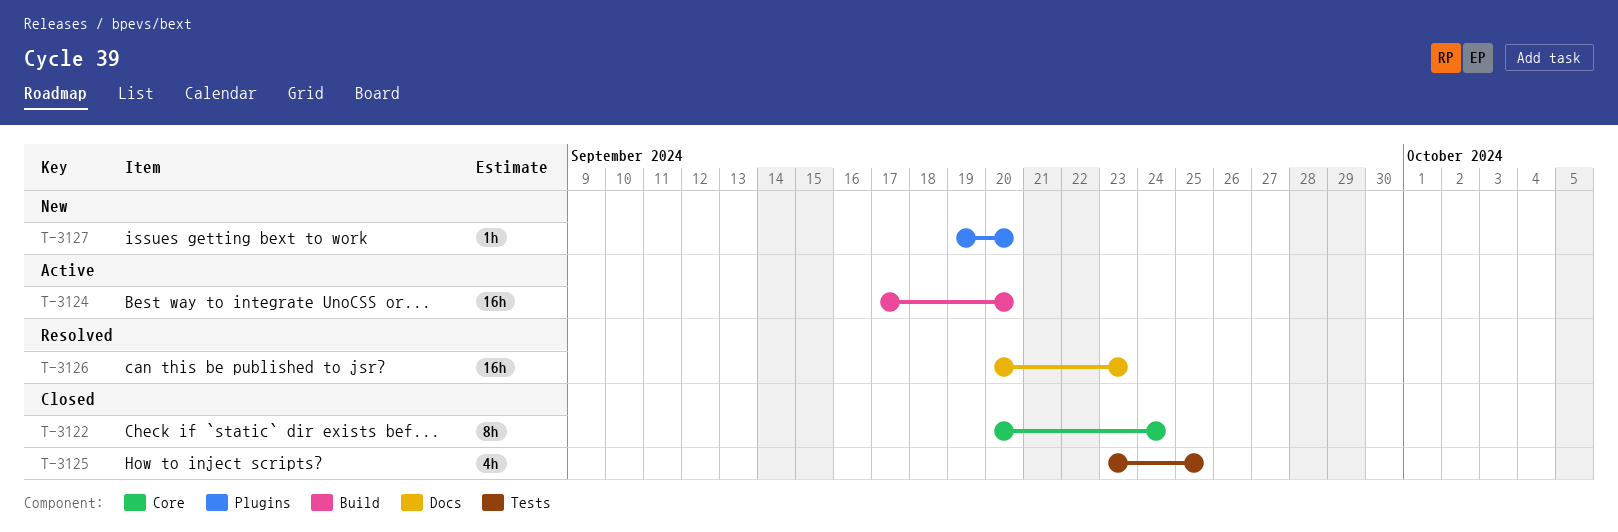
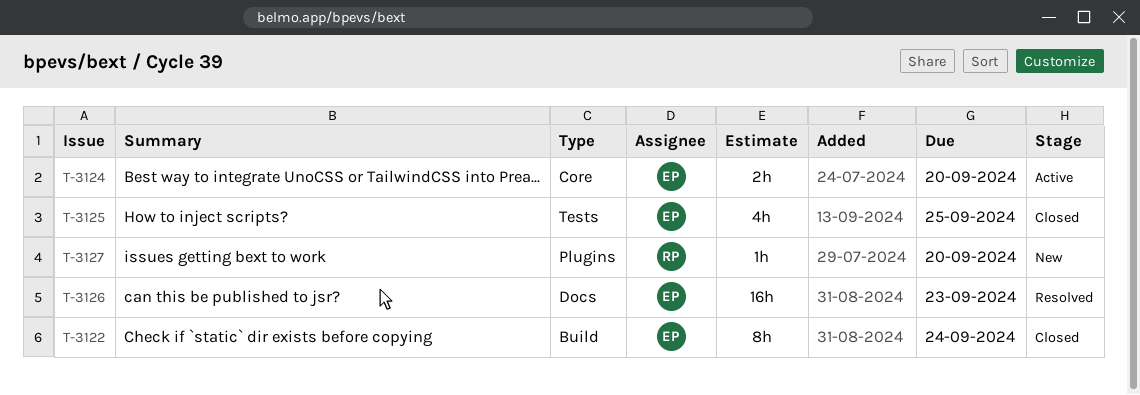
T-3122, label: Core -> Build
T-3124, label: Build -> Core
T-3124, estimate: 16h -> 2h

